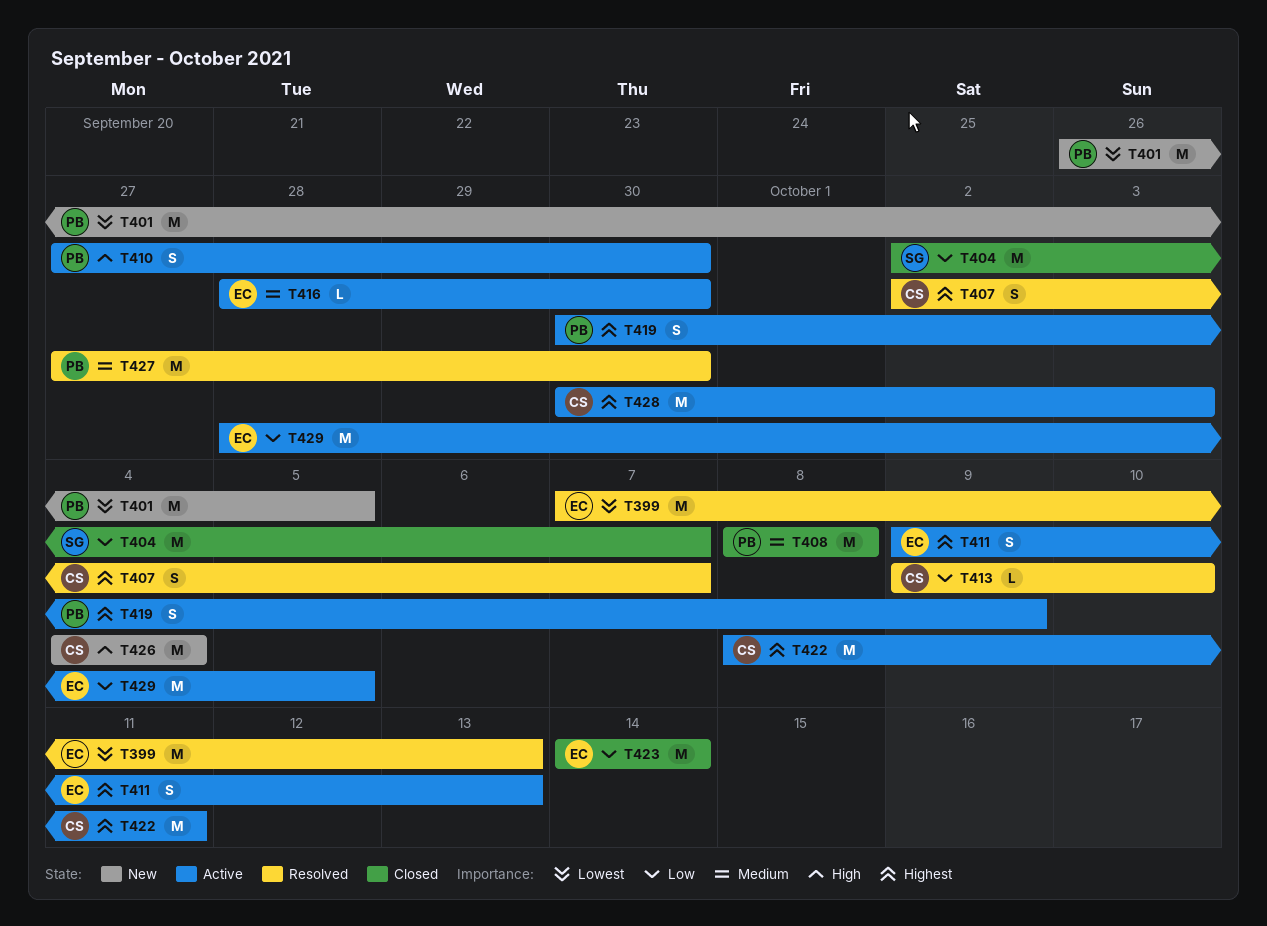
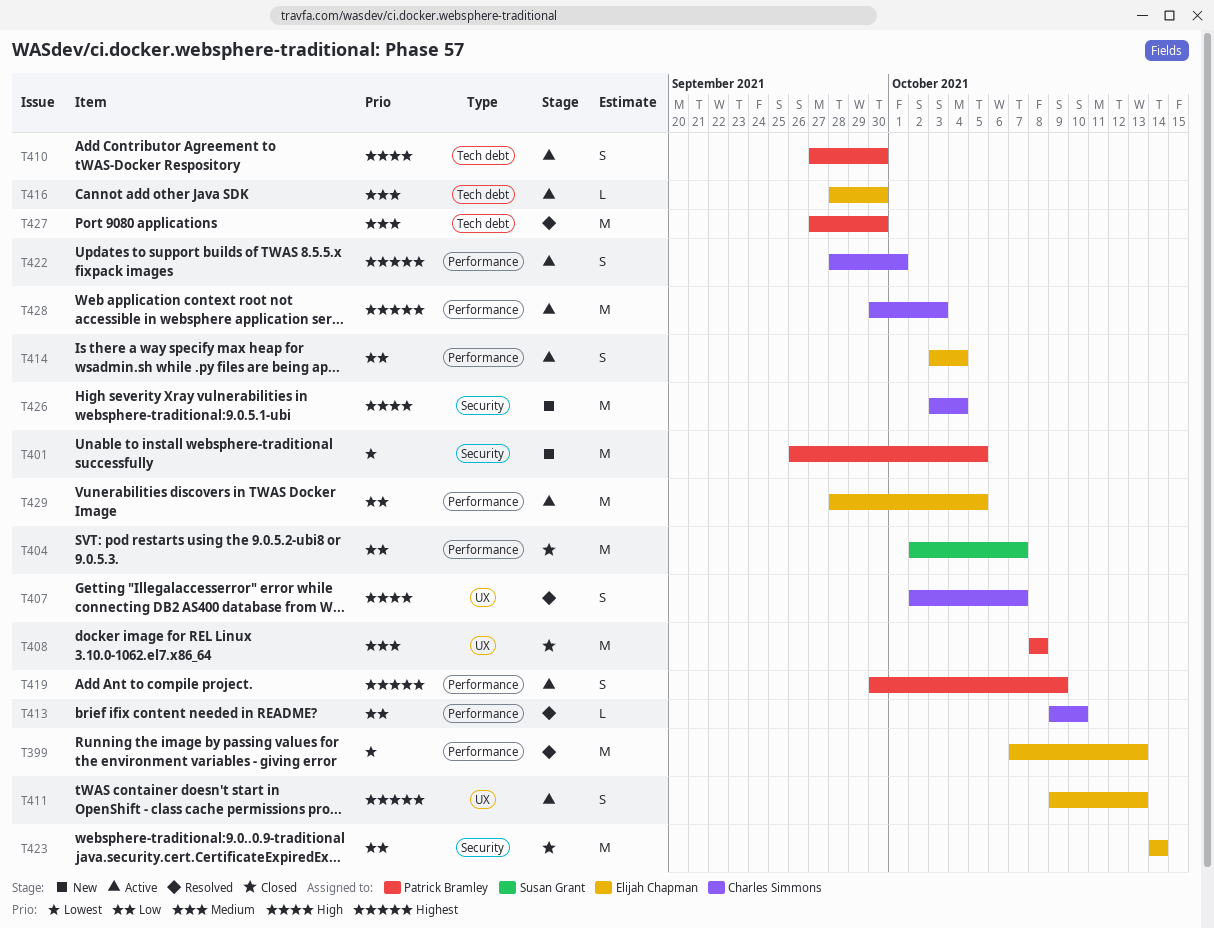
T407, priority: Highest -> High
T414: none -> present
T422, estimate: M -> S
T422, start: Oct 8 -> Sep 28
T422, due: Oct 11 -> Oct 1
T426, start: Oct 4 -> Oct 3

